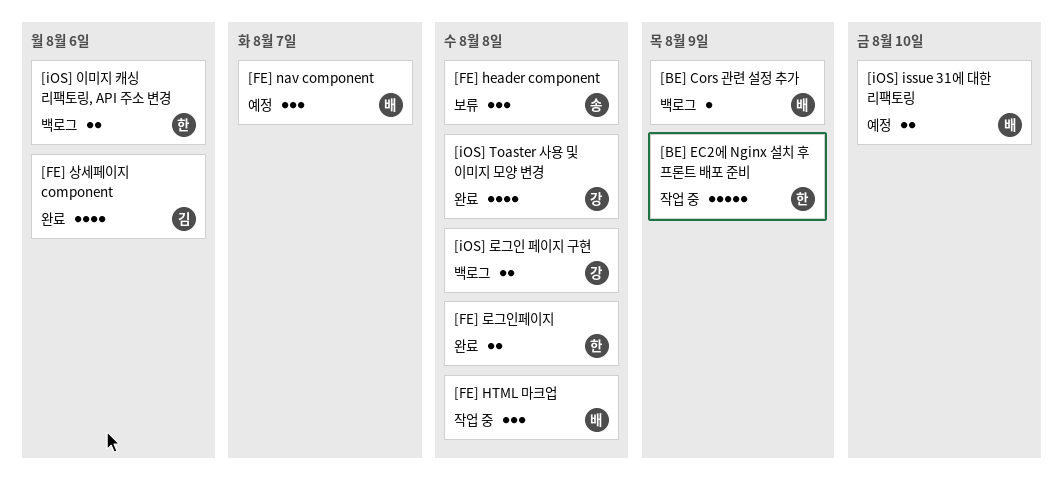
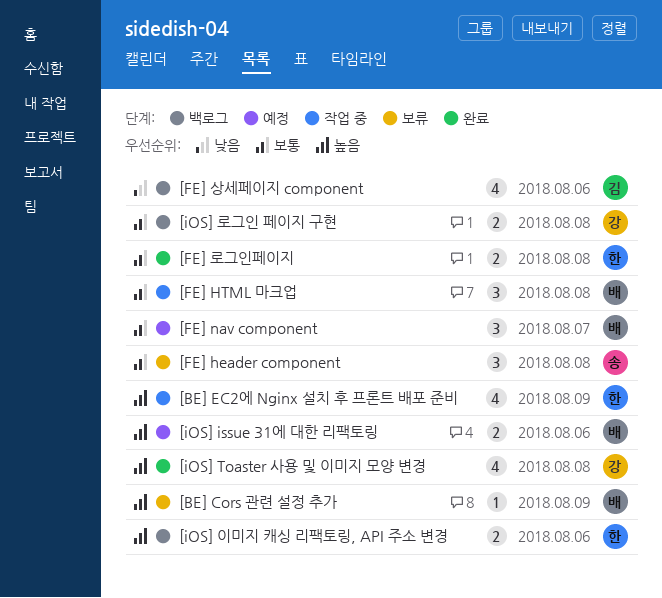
[BE] Cors 관련 설정 추가, status: 백로그 -> 보류
[BE] EC2에 Nginx 설치 후 프론트 배포 준비, estimate: 5 -> 4
[FE] 상세페이지 component, status: 완료 -> 백로그
[iOS] issue 31에 대한 리팩토링, due: Aug 10 -> Aug 6

